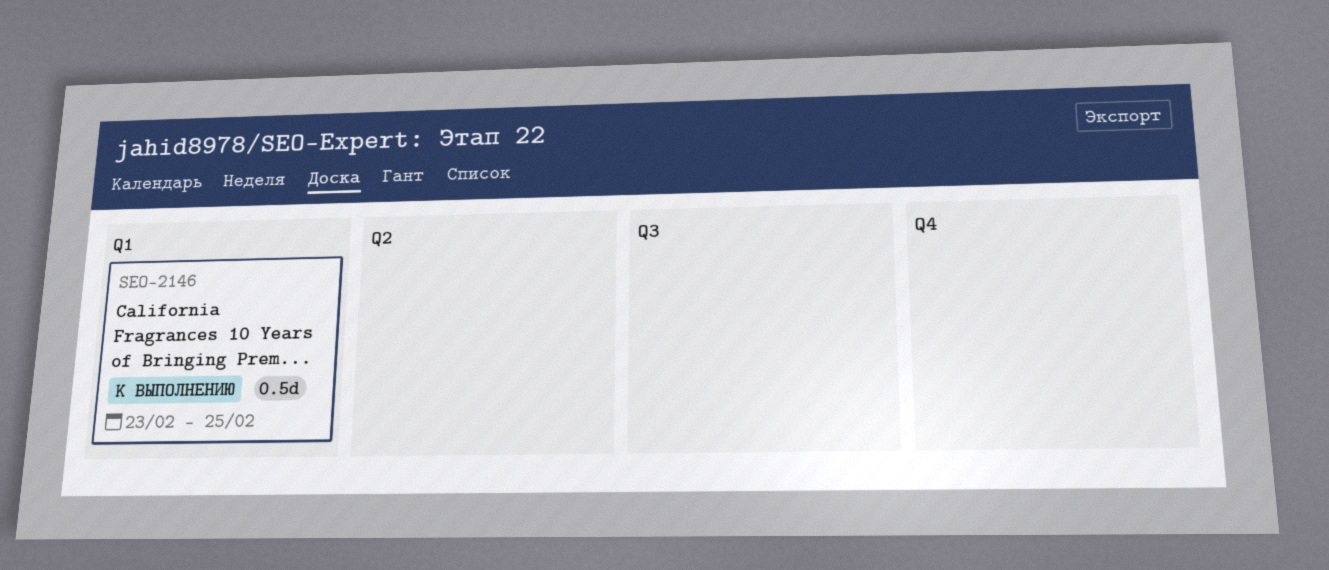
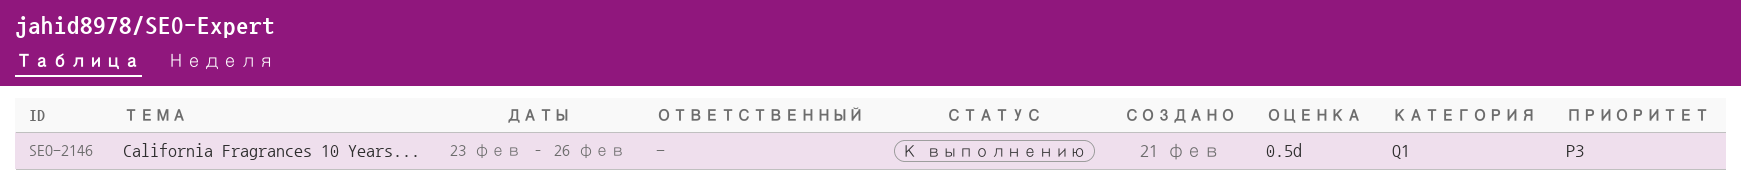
SEO-2146, due: Feb 25 -> Feb 26

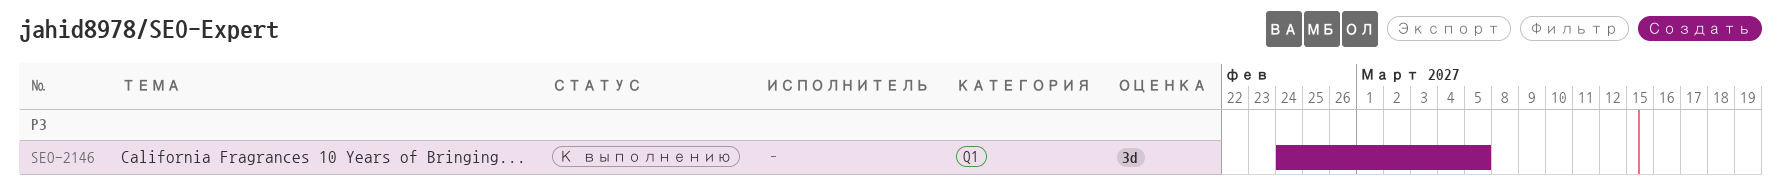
SEO-2146, estimate: 0.5d -> 3d
SEO-2146, start: Feb 23 -> Feb 24
SEO-2146, due: Feb 26 -> Mar 5

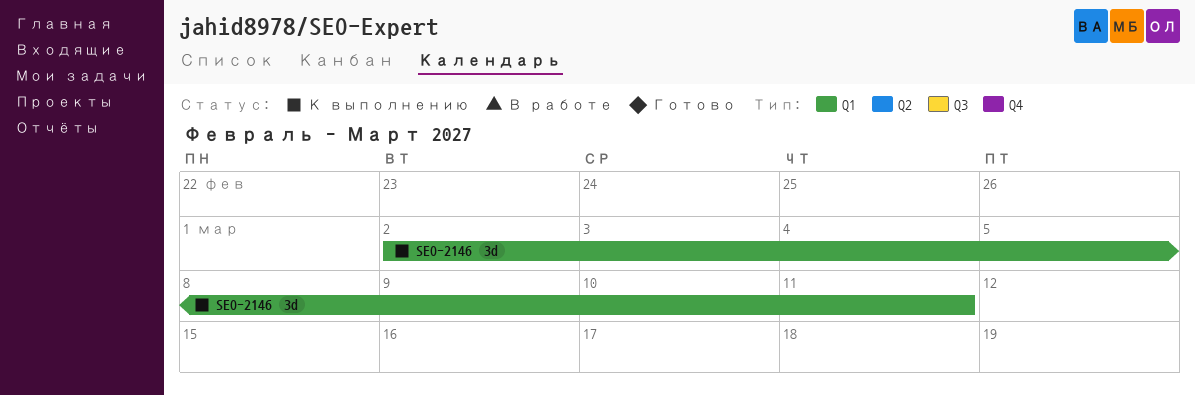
SEO-2146, start: Feb 24 -> Mar 2
SEO-2146, due: Mar 5 -> Mar 11

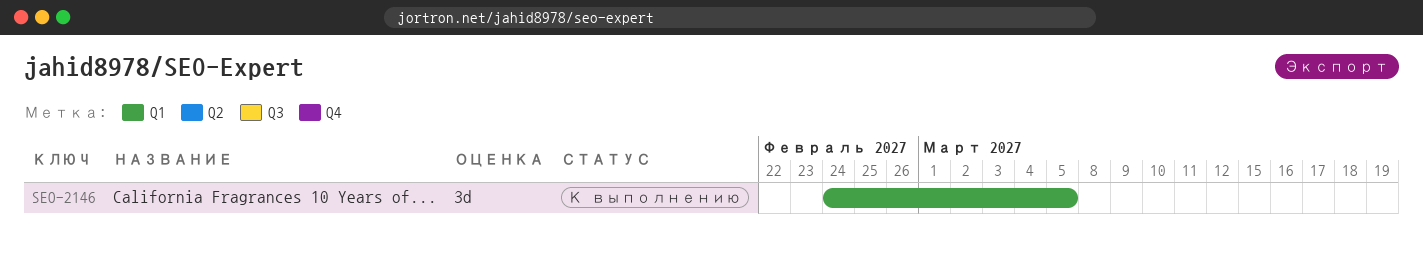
SEO-2146, start: Mar 2 -> Feb 24
SEO-2146, due: Mar 11 -> Mar 5

